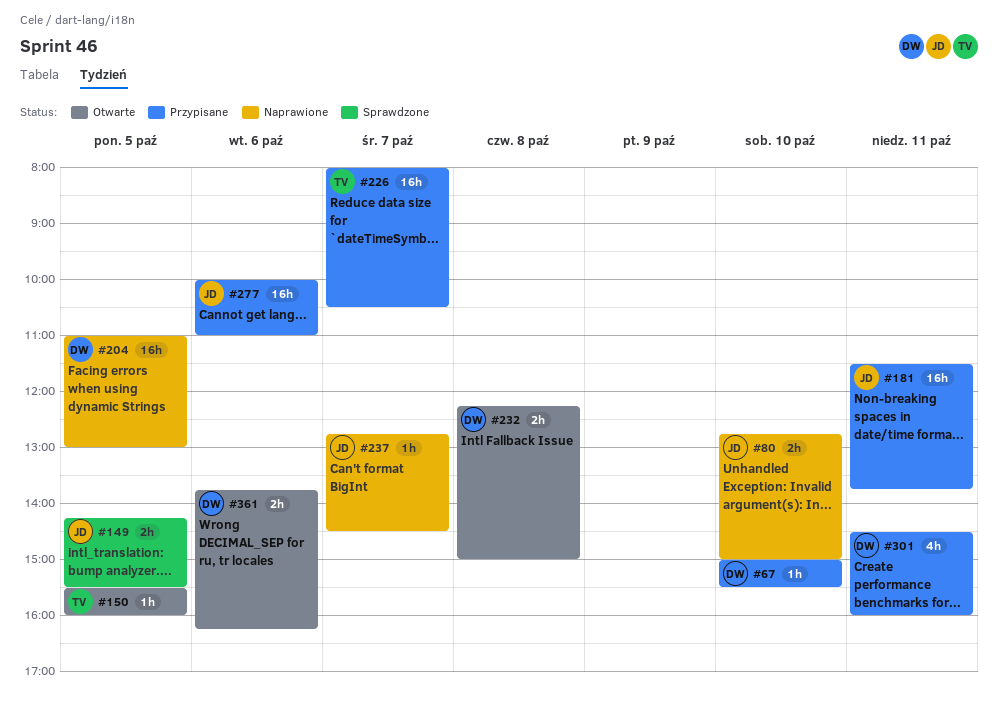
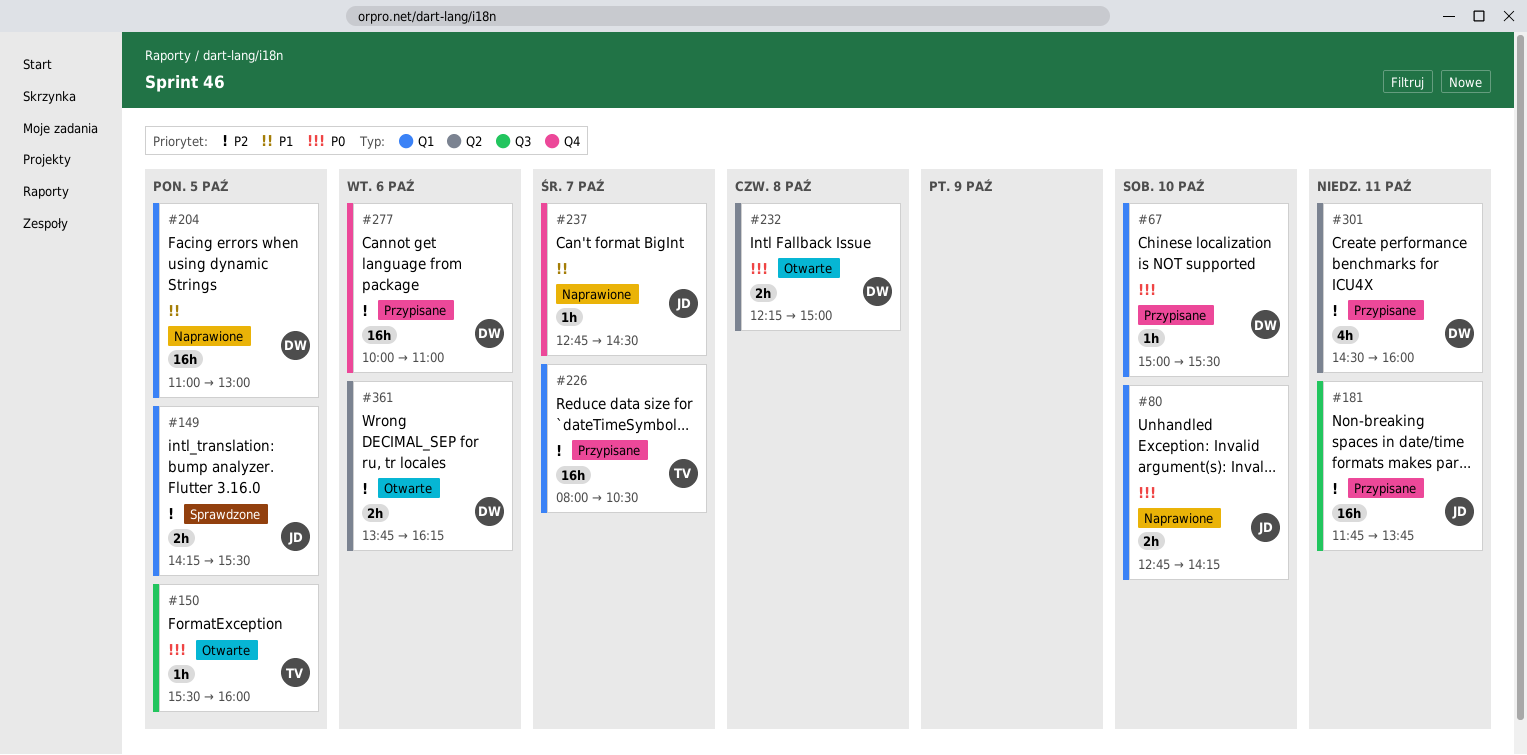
#80, ends: 15:00 -> 14:15
#181, begins: 11:30 -> 11:45
#277, owner: JD -> DW

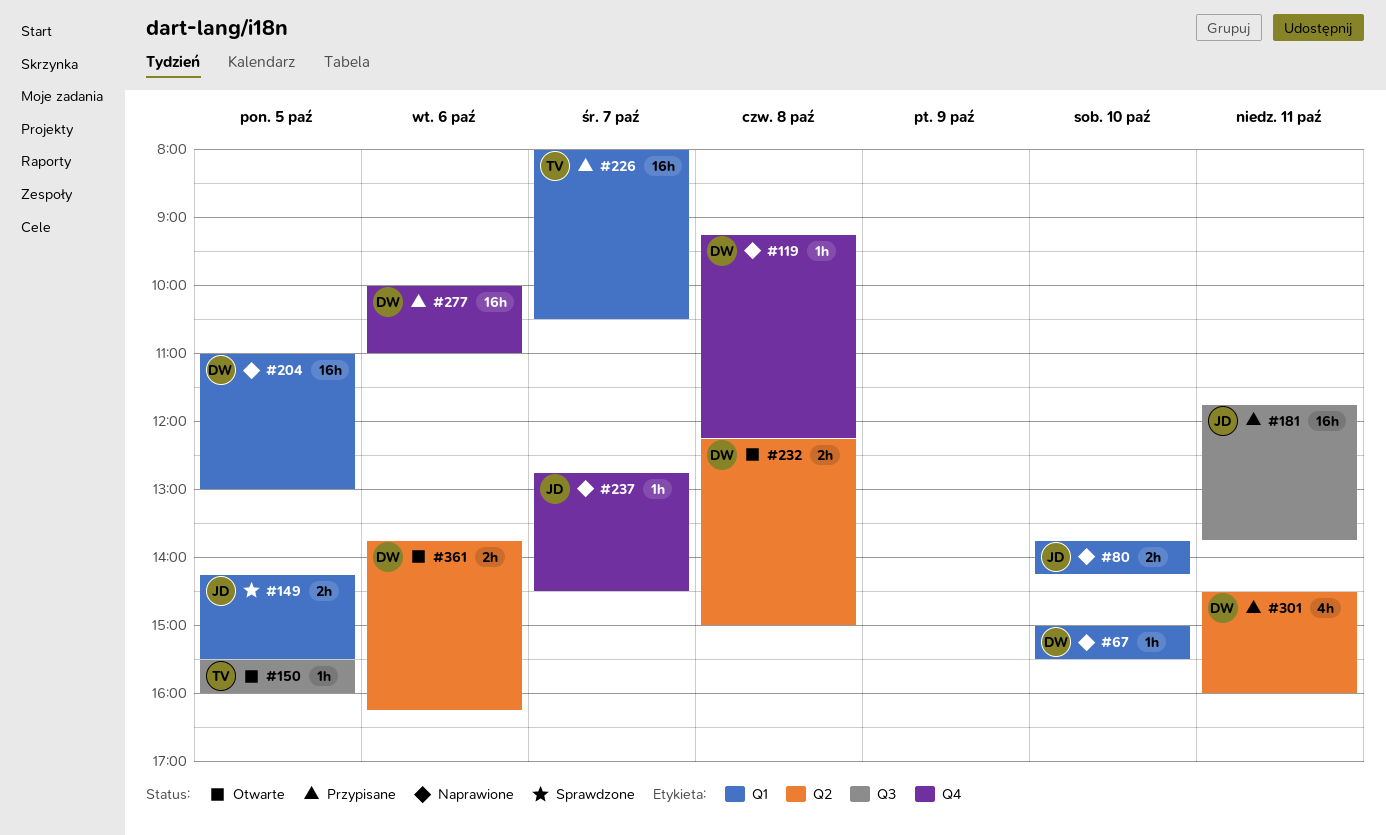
#67, status: Przypisane -> Naprawione
#80, begins: 12:45 -> 13:45
#119: none -> present

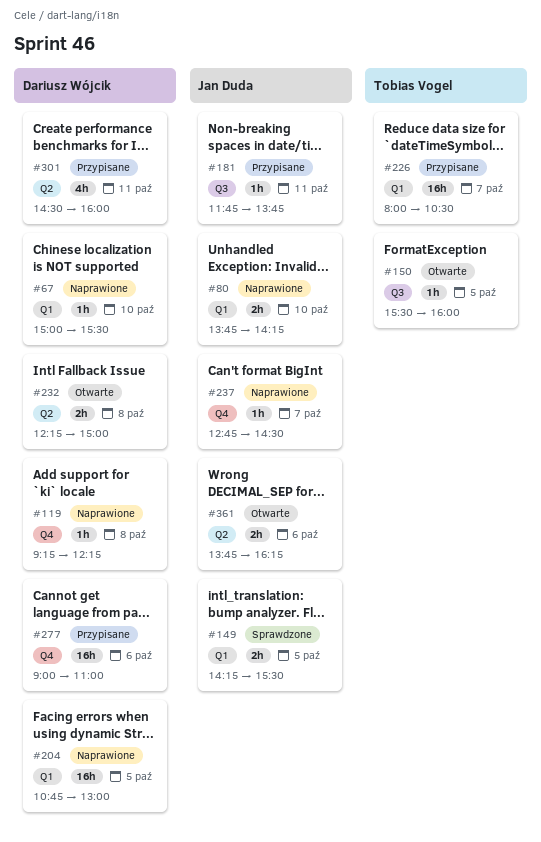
#181, estimate: 16h -> 1h
#204, begins: 11:00 -> 10:45
#277, begins: 10:00 -> 09:00
#361, owner: Dariusz Wójcik -> Jan Duda

